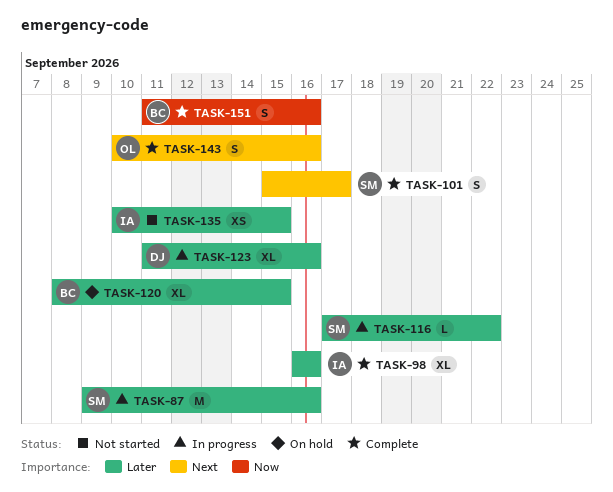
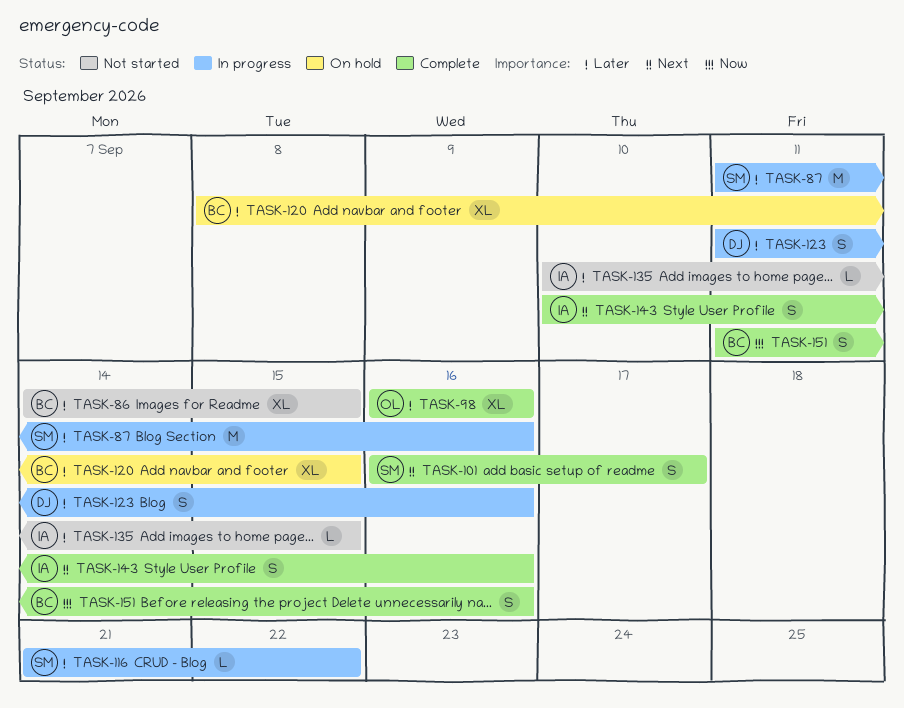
TASK-86: none -> present
TASK-87, start: Sep 9 -> Sep 11
TASK-98, owner: IA -> OL
TASK-101, start: Sep 15 -> Sep 16
TASK-116, start: Sep 17 -> Sep 21
TASK-123, estimate: XL -> S
TASK-135, estimate: XS -> L
TASK-143, owner: OL -> IA

